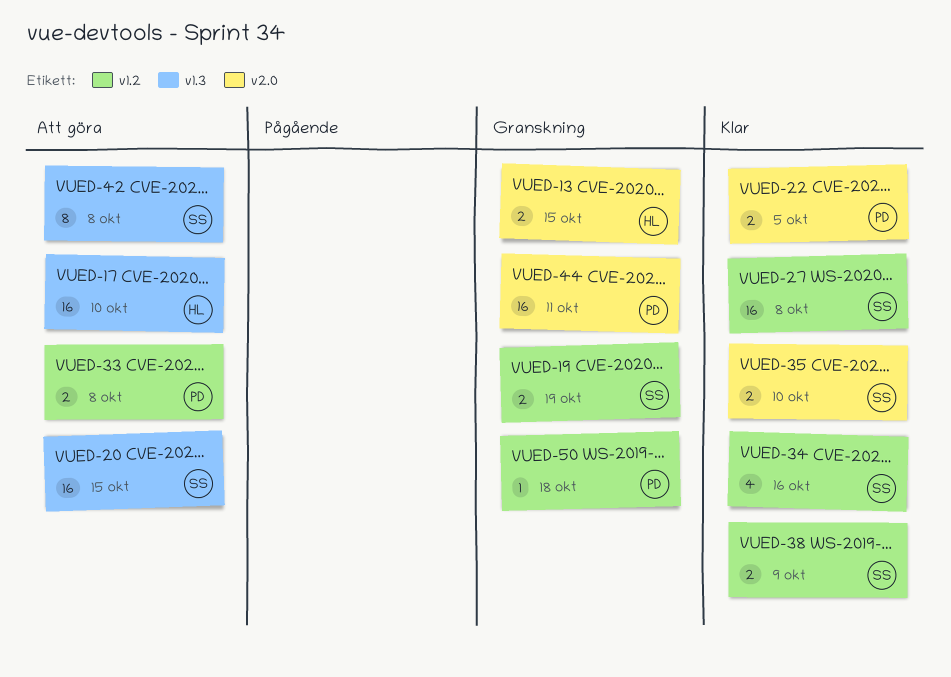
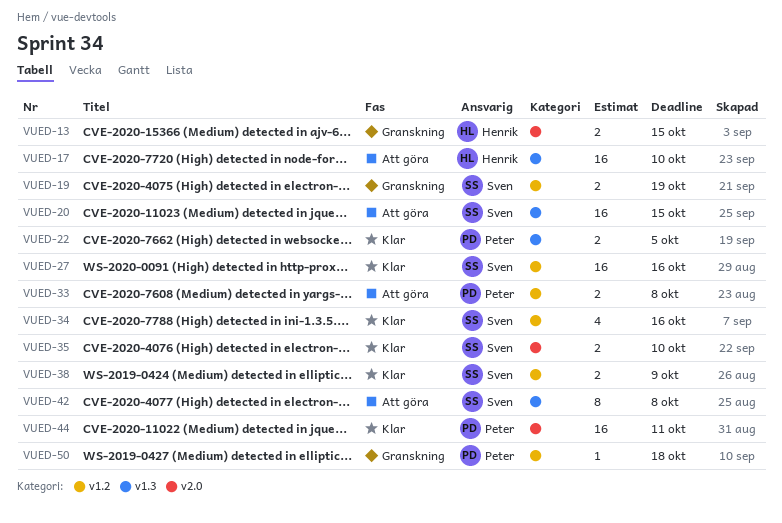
VUED-22, label: v2.0 -> v1.3
VUED-27, due: Oct 8 -> Oct 16
VUED-44, status: Granskning -> Klar

